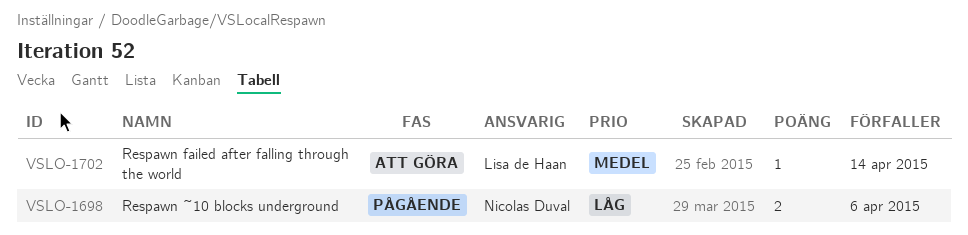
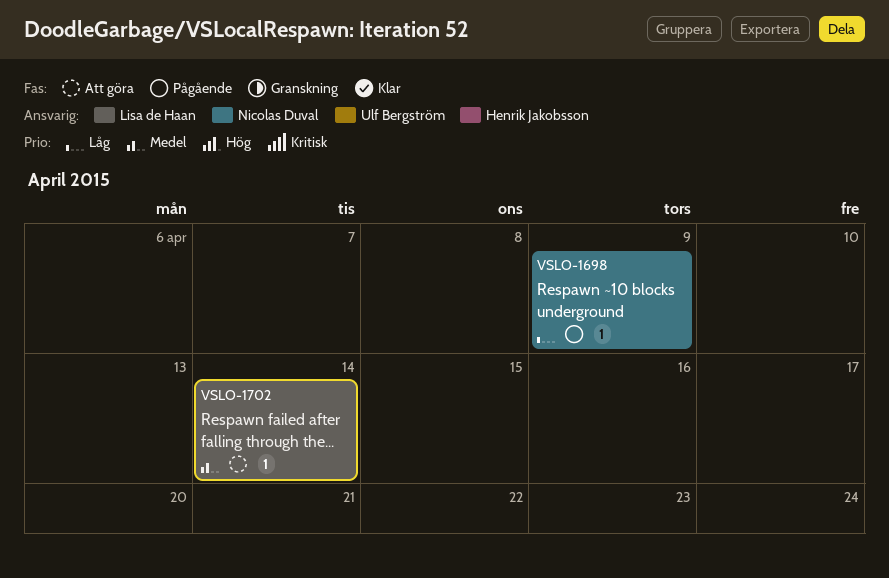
VSLO-1698, estimate: 2 -> 1
VSLO-1698, due: Apr 6 -> Apr 9

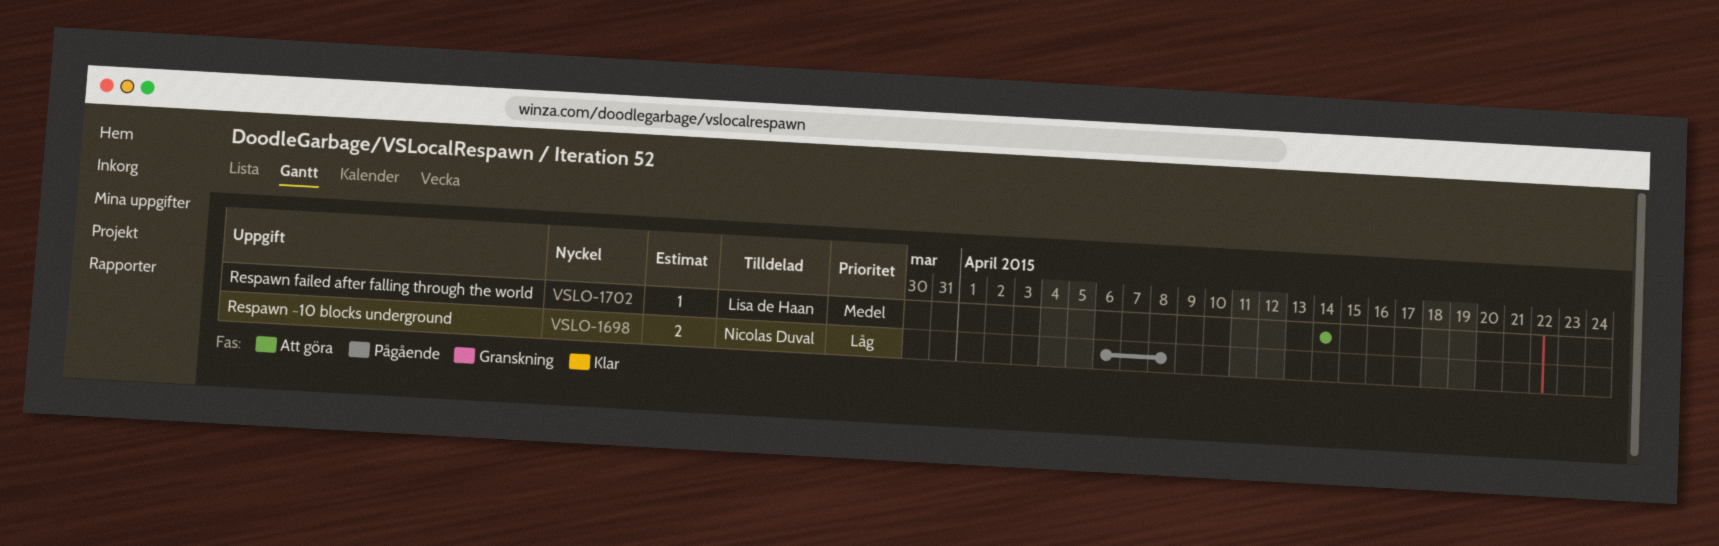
VSLO-1698, estimate: 1 -> 2
VSLO-1698, due: Apr 9 -> Apr 8

